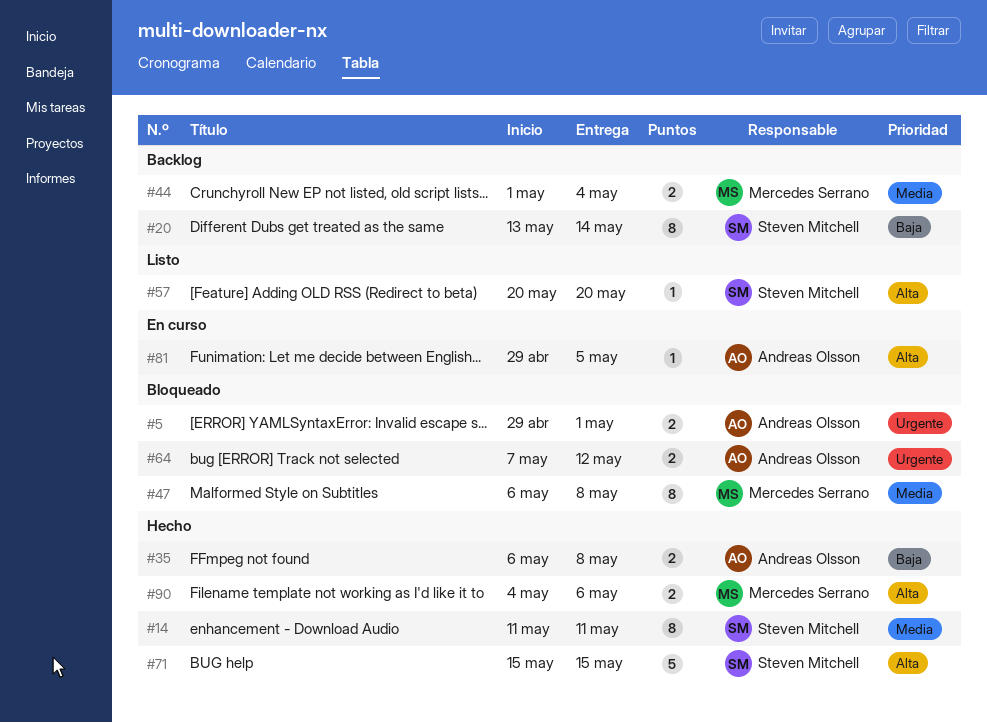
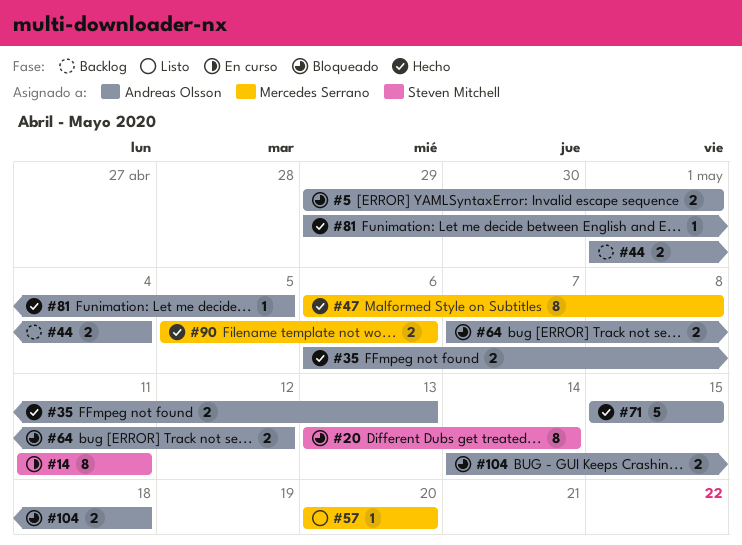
#14, status: Hecho -> En curso
#20, status: Backlog -> Bloqueado
#35, due: May 8 -> May 13
#44, owner: Mercedes Serrano -> Andreas Olsson
#47, status: Bloqueado -> Hecho
#57, owner: Steven Mitchell -> Mercedes Serrano
#71, owner: Steven Mitchell -> Andreas Olsson
#81, status: En curso -> Hecho
#90, start: May 4 -> May 5
#104: none -> present

